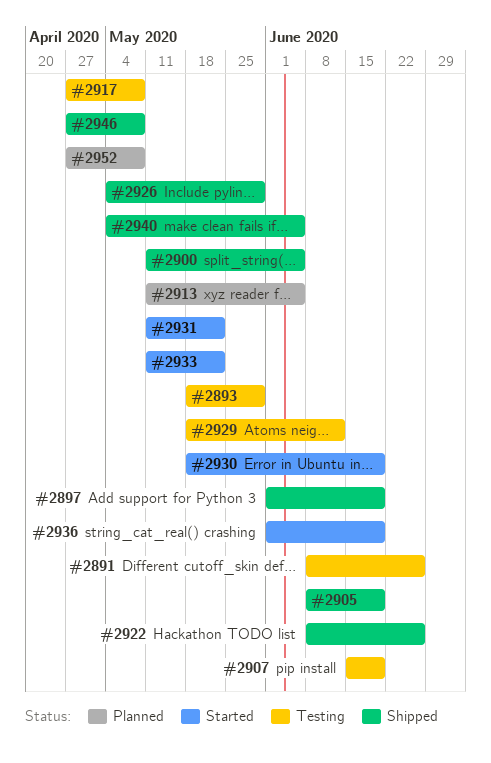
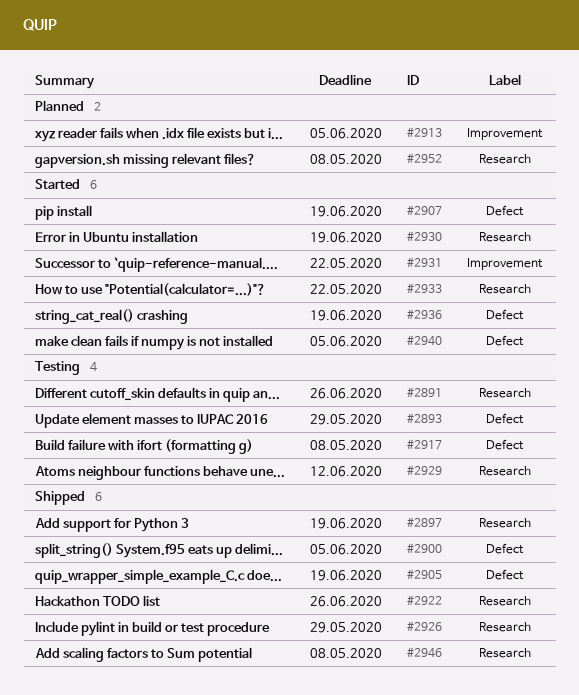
#2907, status: Testing -> Started
#2940, status: Shipped -> Started

